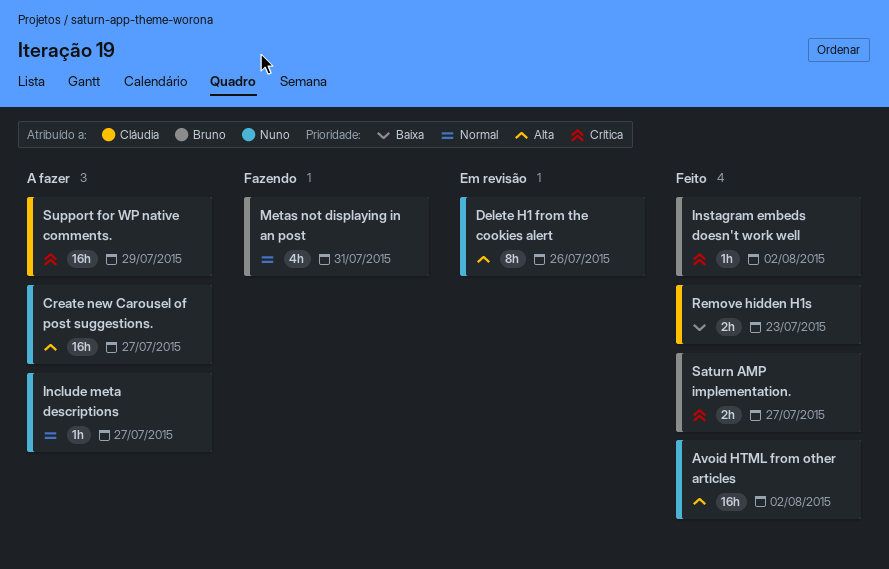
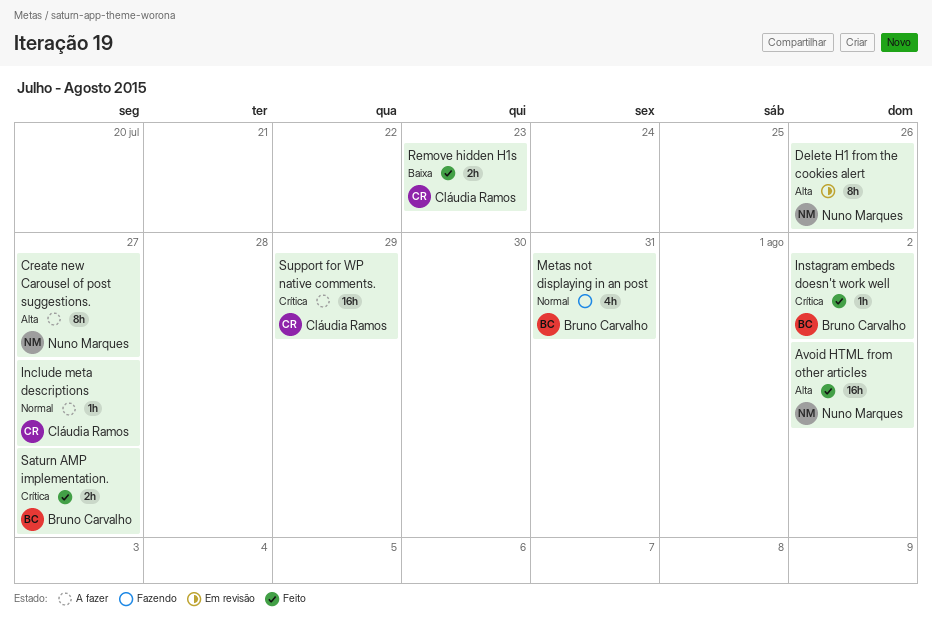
Create new Carousel of post suggestions., estimate: 16h -> 8h
Include meta descriptions, owner: Nuno Marques -> Cláudia Ramos

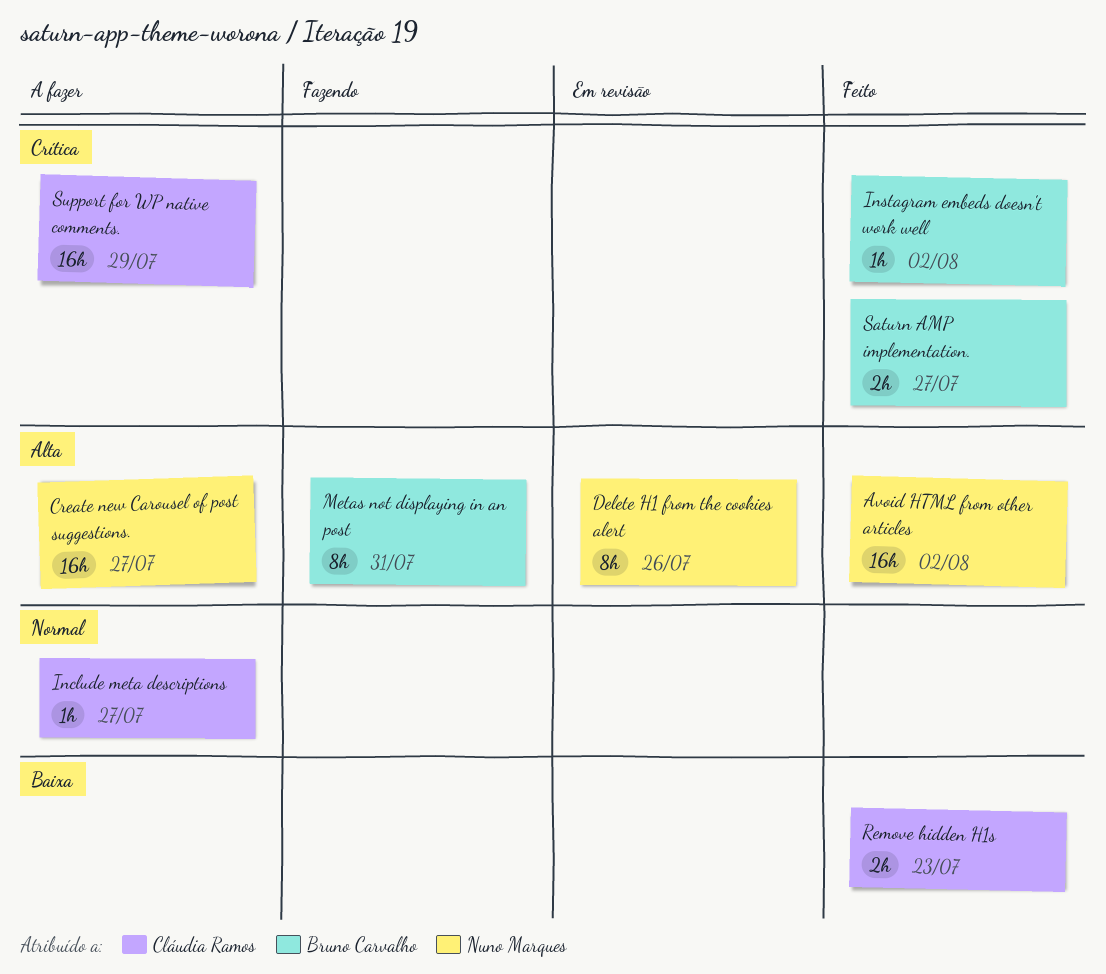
Create new Carousel of post suggestions., estimate: 8h -> 16h
Metas not displaying in an post, priority: Normal -> Alta
Metas not displaying in an post, estimate: 4h -> 8h

